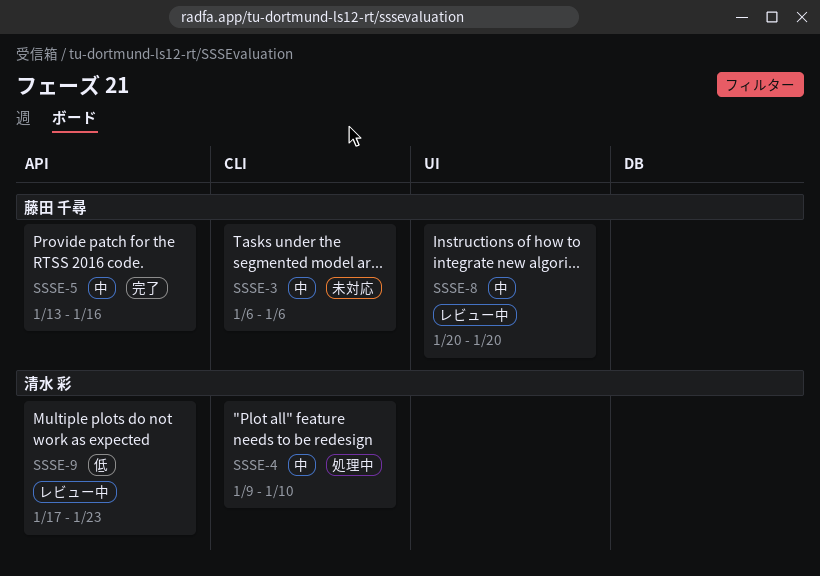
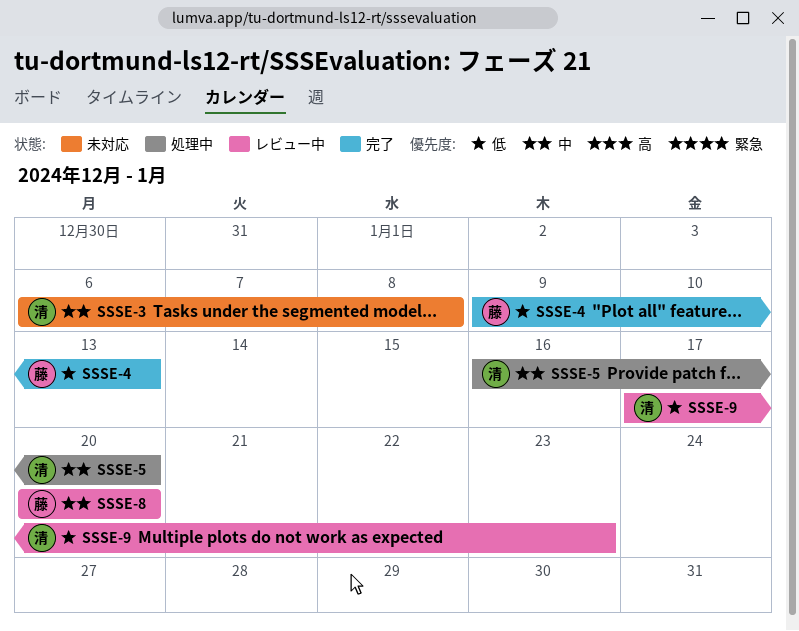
SSSE-3, owner: 藤田 千尋 -> 清水 彩
SSSE-3, due: Jan 6 -> Jan 8
SSSE-4, status: 処理中 -> 完了
SSSE-4, owner: 清水 彩 -> 藤田 千尋
SSSE-4, priority: 中 -> 低
SSSE-4, due: Jan 10 -> Jan 13
SSSE-5, status: 完了 -> 処理中
SSSE-5, owner: 藤田 千尋 -> 清水 彩
SSSE-5, start: Jan 13 -> Jan 16
SSSE-5, due: Jan 16 -> Jan 20

